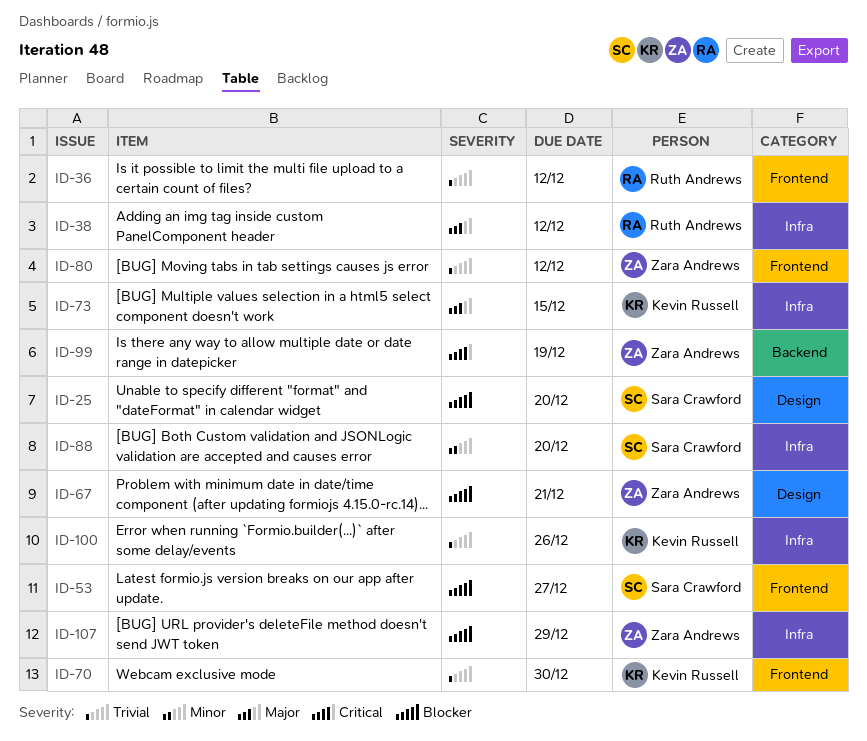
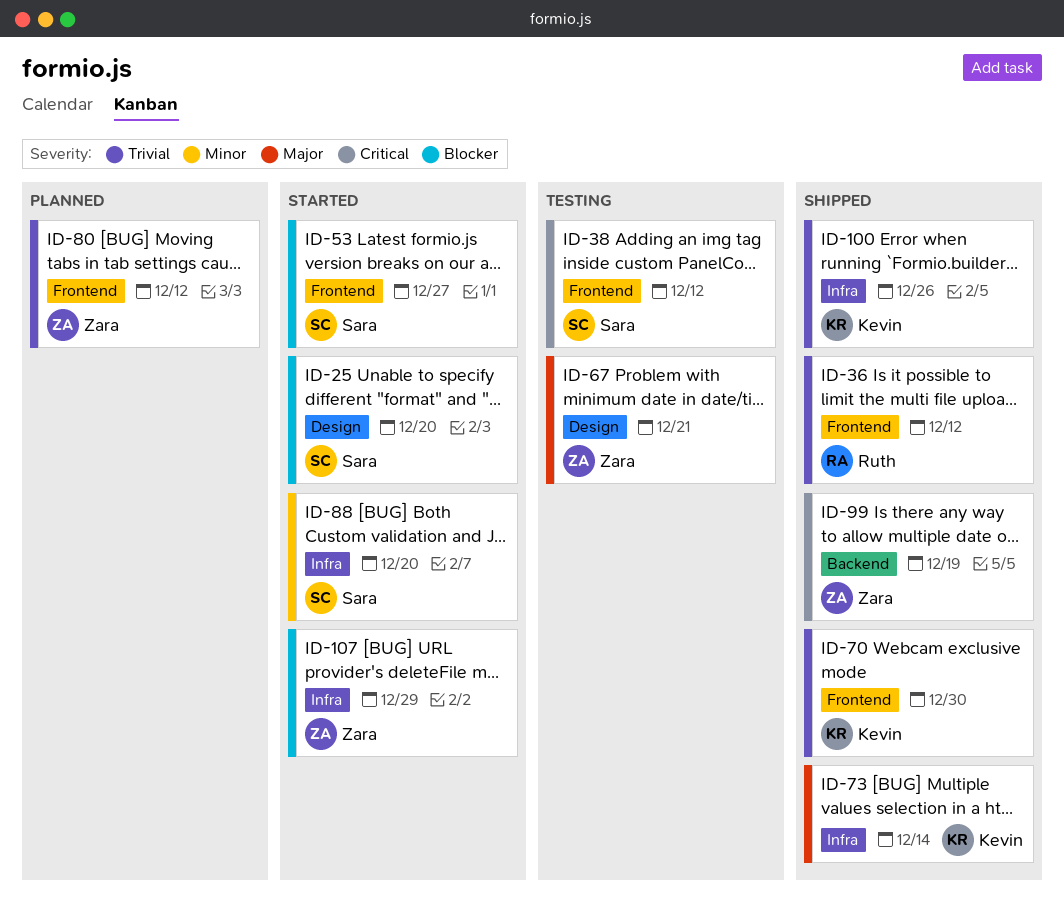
ID-38, owner: Ruth Andrews -> Sara Crawford
ID-38, priority: Major -> Critical
ID-38, label: Infra -> Frontend
ID-67, priority: Blocker -> Major
ID-73, due: Dec 15 -> Dec 14

